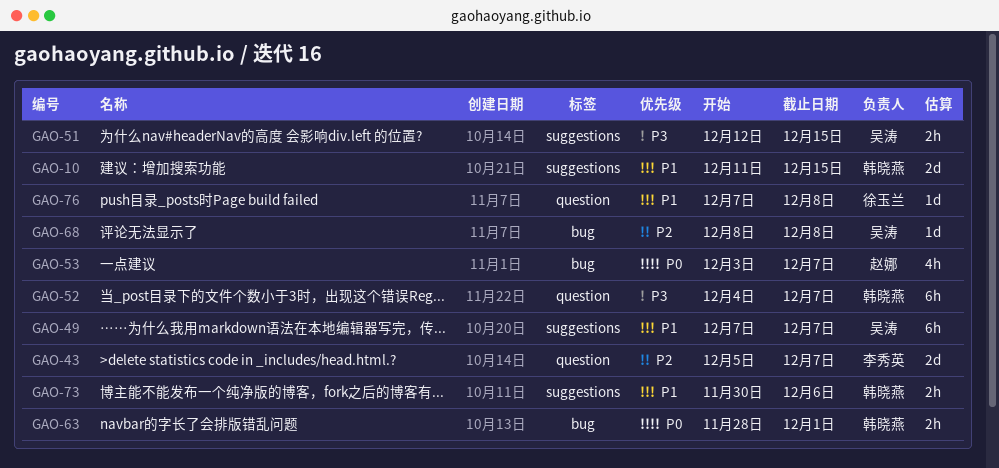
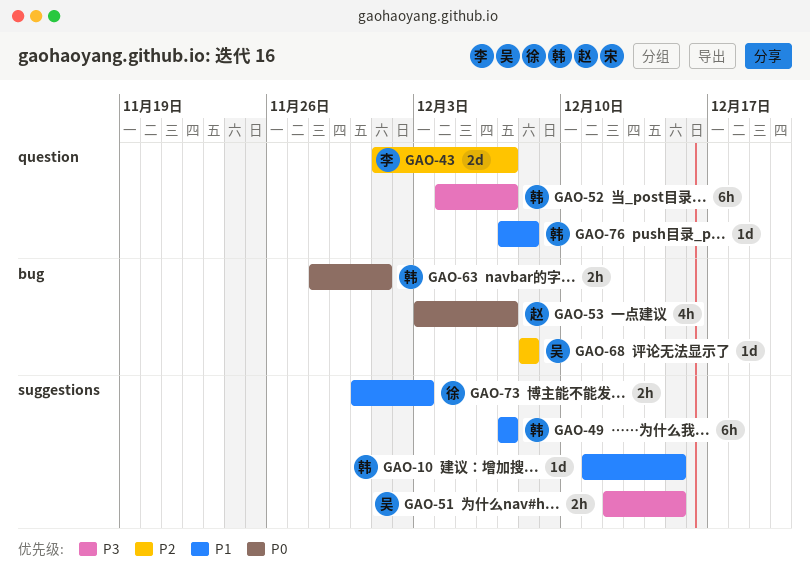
GAO-10, estimate: 2d -> 1d
GAO-43, start: Dec 5 -> Dec 1
GAO-49, owner: 吴涛 -> 韩晓燕
GAO-73, owner: 韩晓燕 -> 徐玉兰
GAO-73, due: Dec 6 -> Dec 3
GAO-76, owner: 徐玉兰 -> 韩晓燕

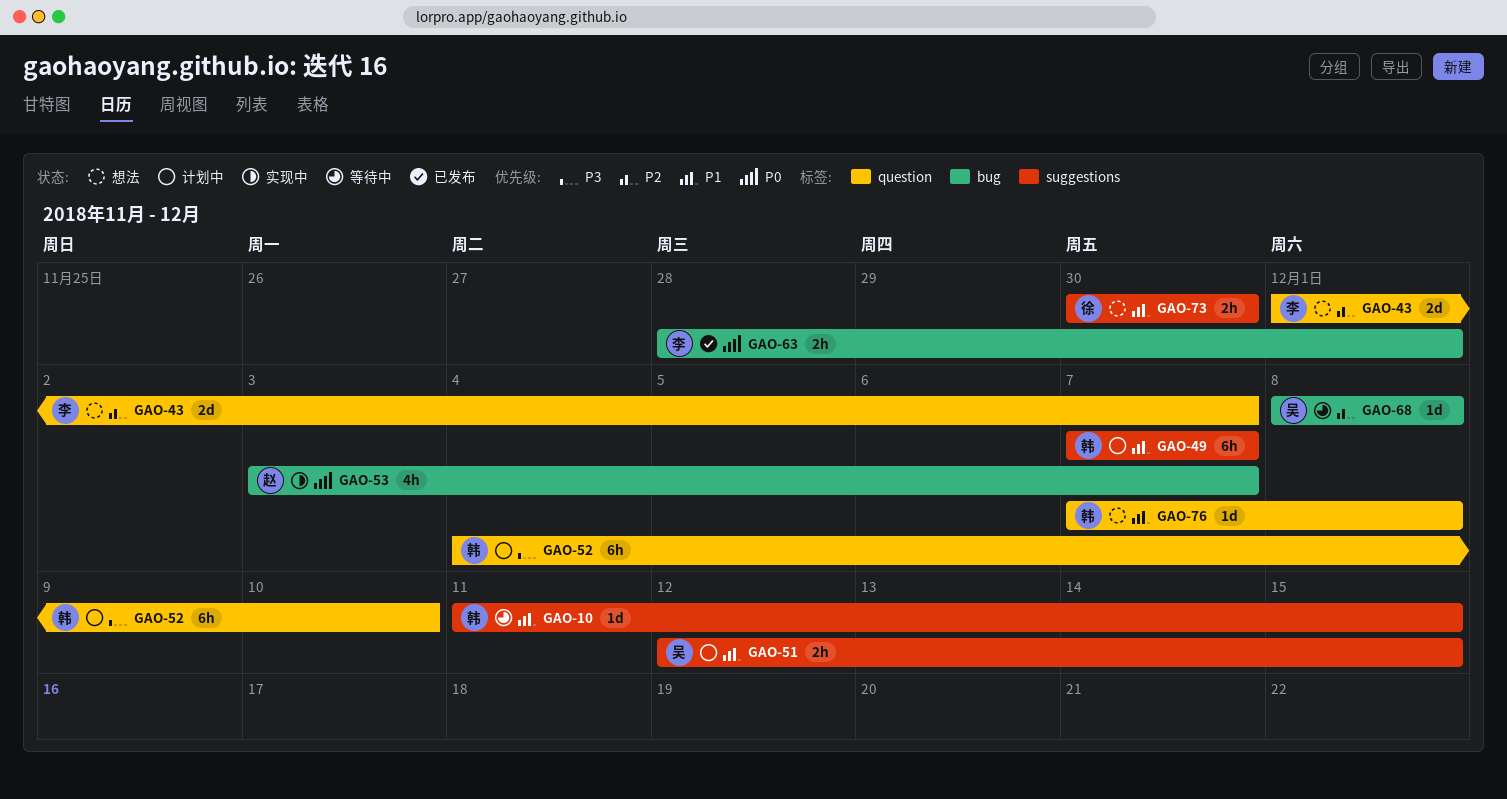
GAO-51, priority: P3 -> P1
GAO-52, due: Dec 7 -> Dec 10
GAO-63, owner: 韩 -> 李
GAO-73, due: Dec 3 -> Nov 30

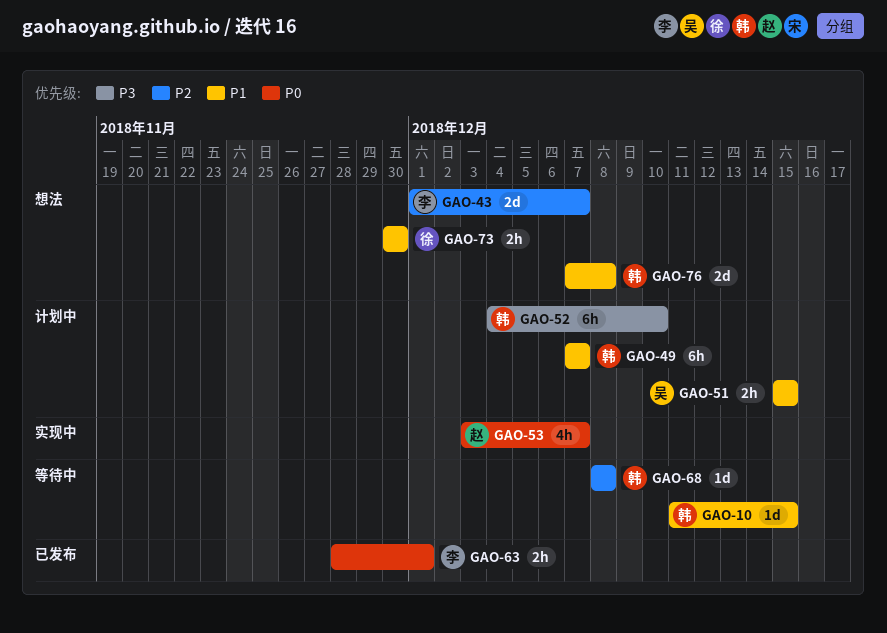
GAO-51, start: Dec 12 -> Dec 15
GAO-68, owner: 吴 -> 韩
GAO-76, estimate: 1d -> 2d

